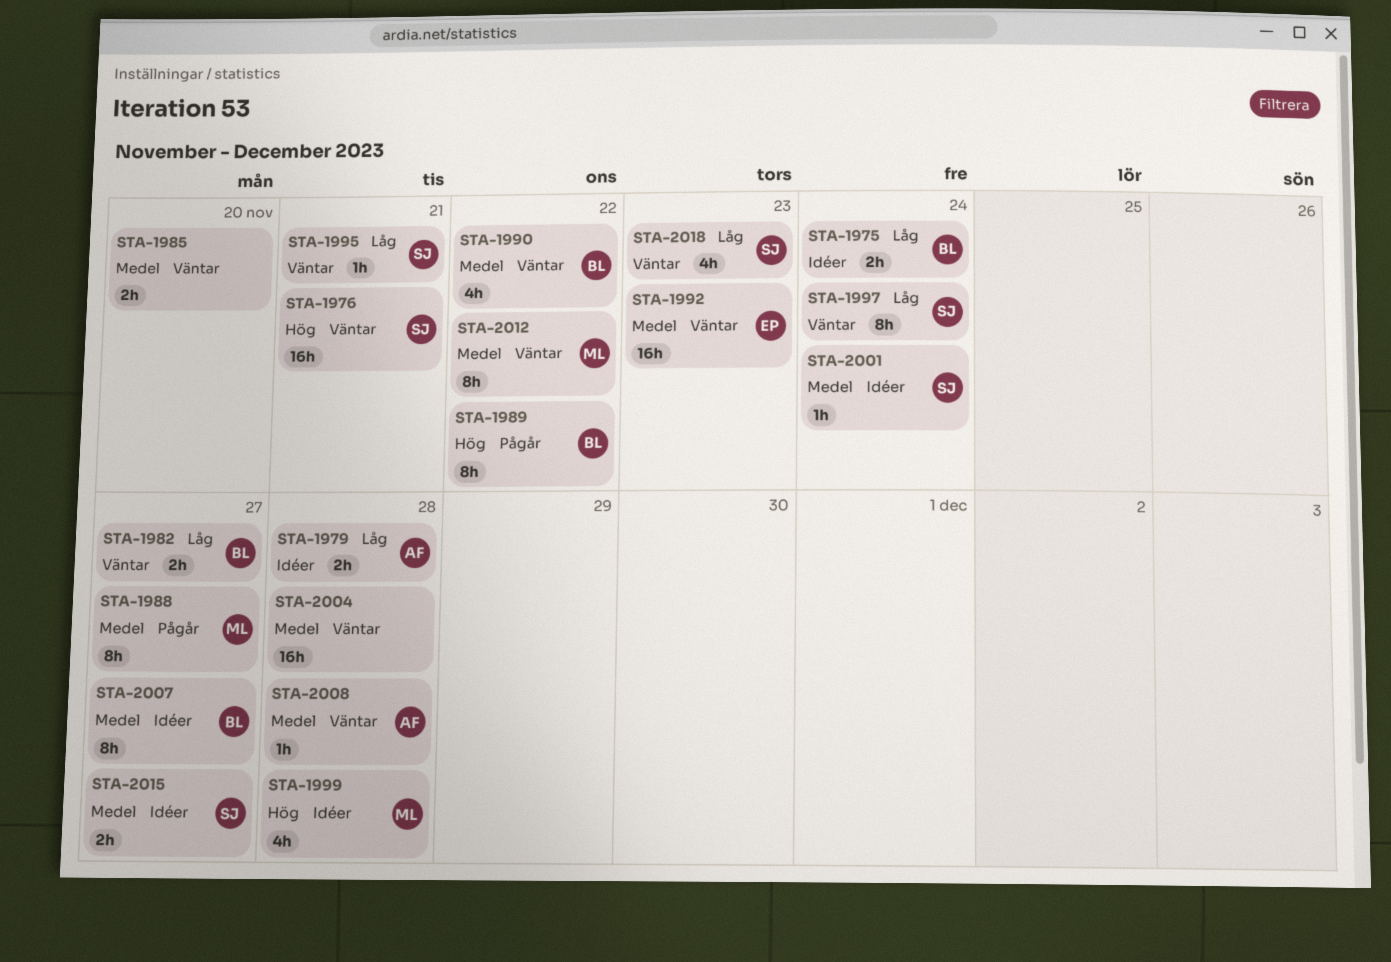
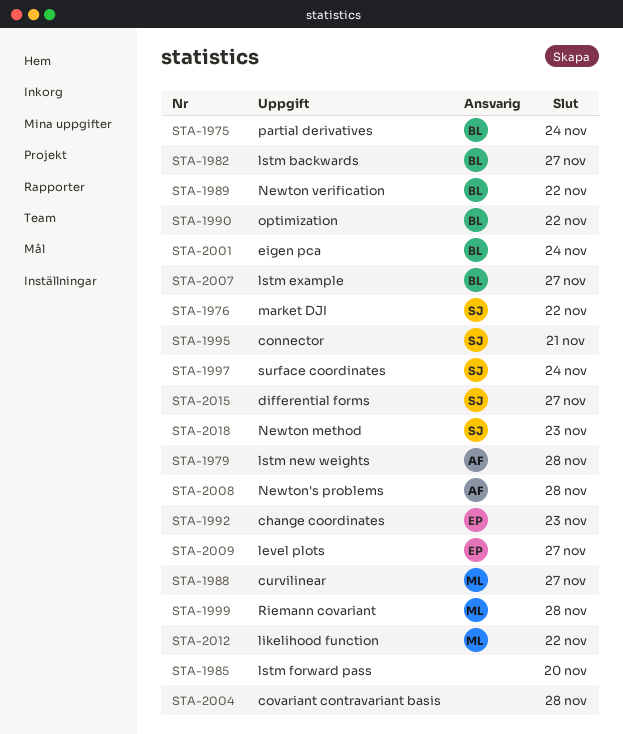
STA-1976, due: Nov 21 -> Nov 22
STA-2001, owner: SJ -> BL
STA-2009: none -> present

